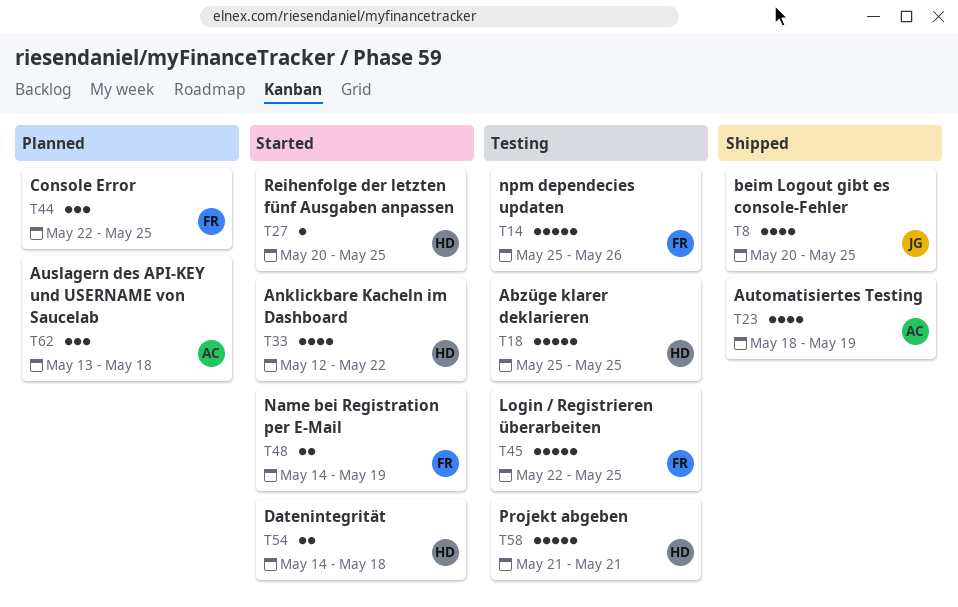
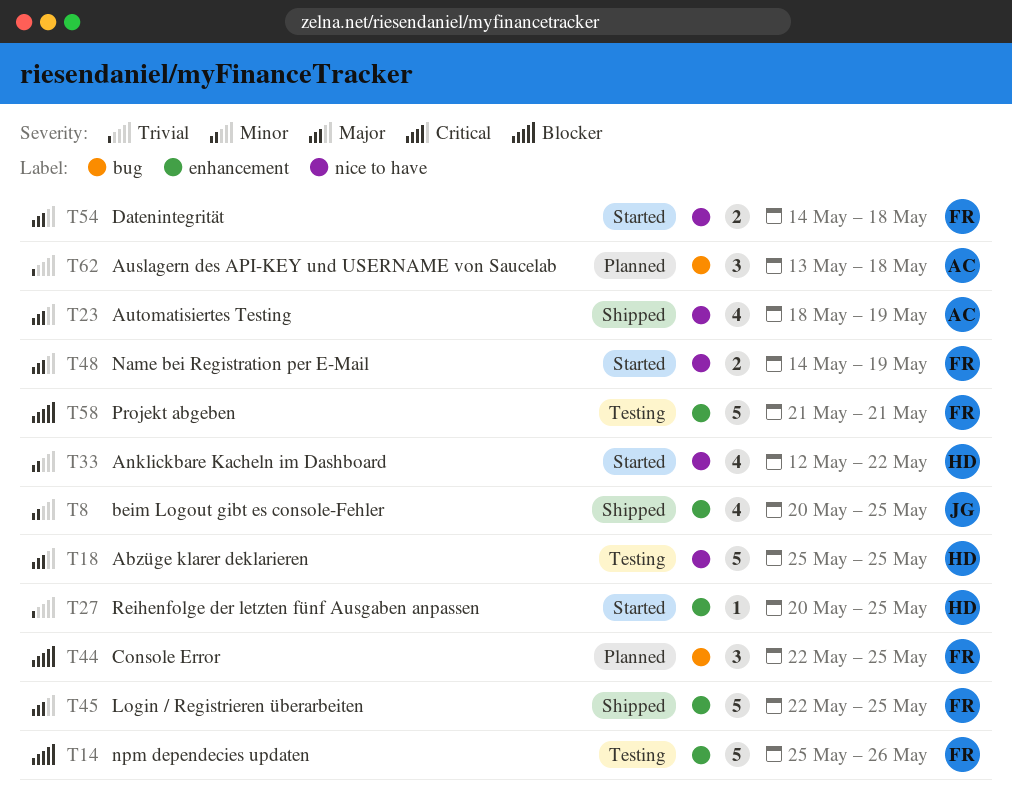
T45, status: Testing -> Shipped
T54, owner: HD -> FR
T58, owner: HD -> FR

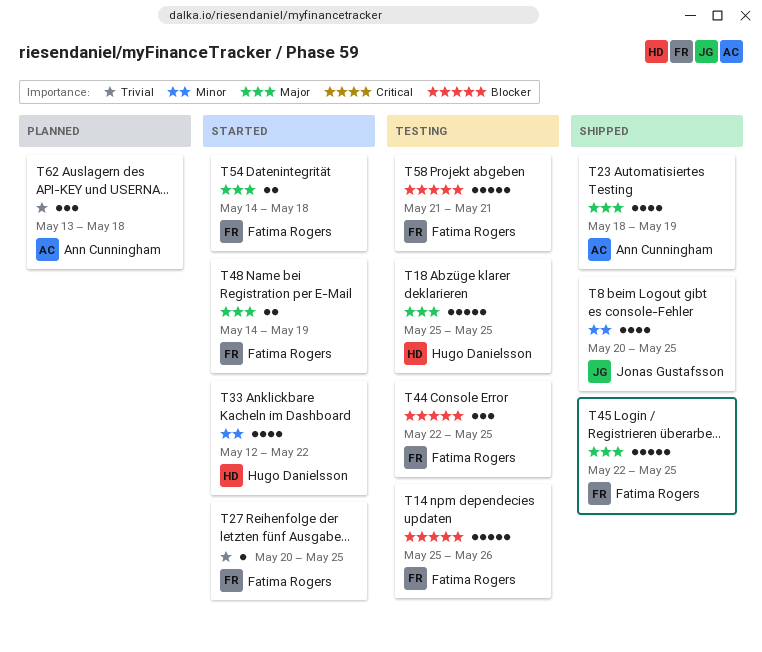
T27, owner: Hugo Danielsson -> Fatima Rogers
T44, status: Planned -> Testing

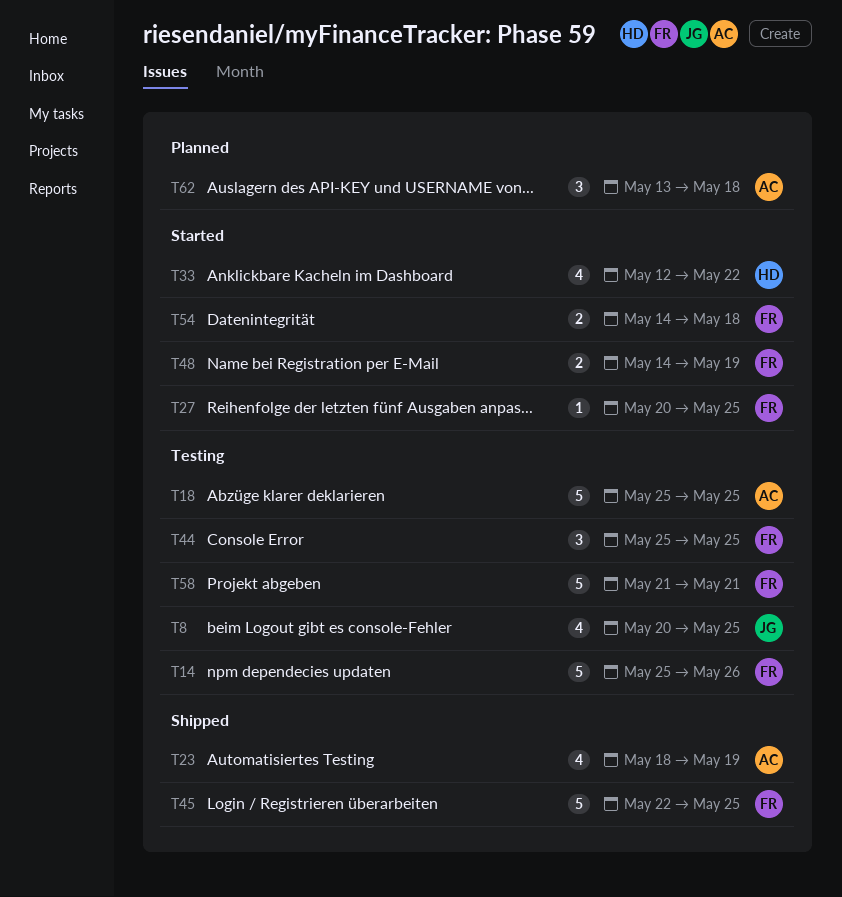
T8, status: Shipped -> Testing
T18, owner: Hugo Danielsson -> Ann Cunningham
T44, start: May 22 -> May 25

